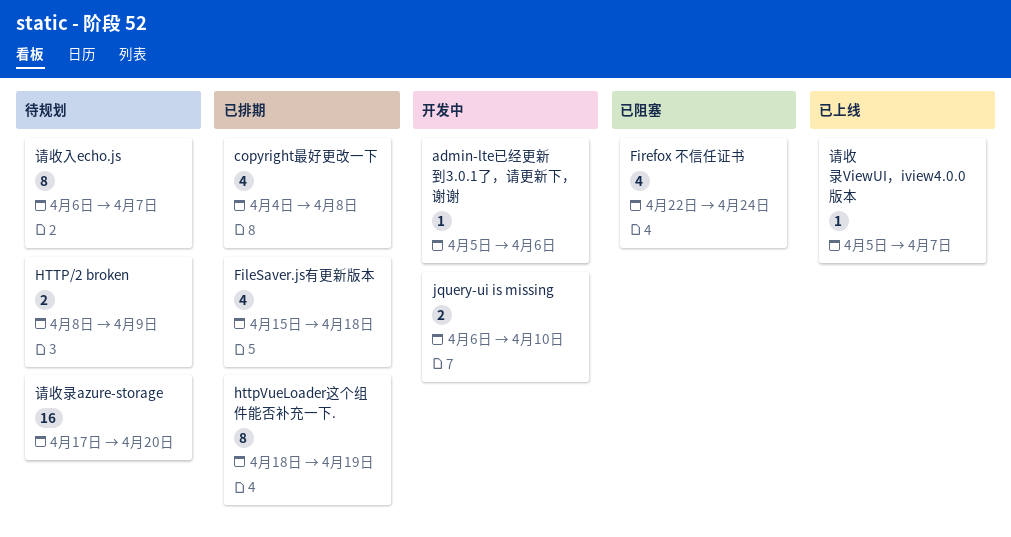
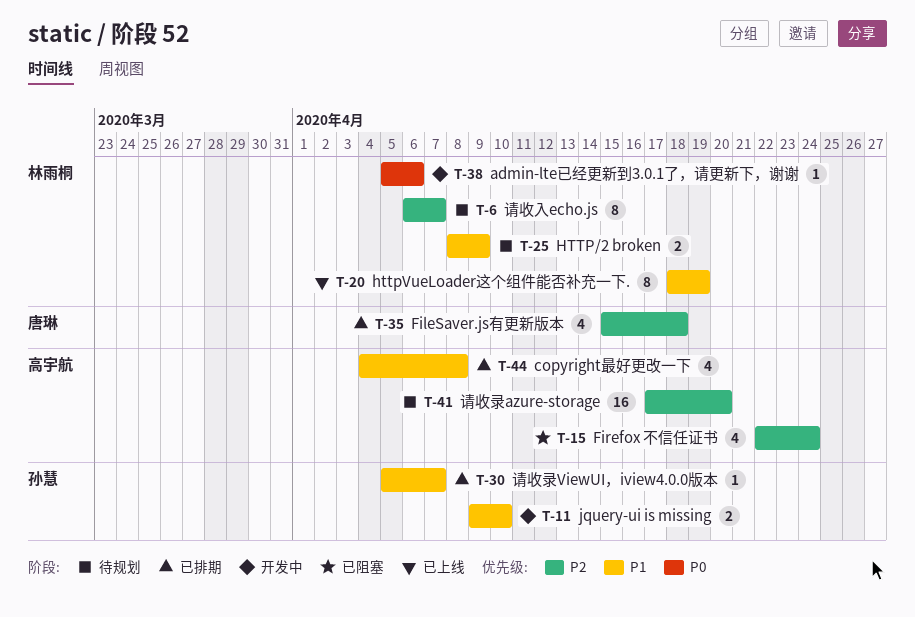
httpVueLoader这个组件能否补充一下., status: 已排期 -> 已上线
jquery-ui is missing, start: Apr 6 -> Apr 9
请收录ViewUI，iview4.0.0版本, status: 已上线 -> 已排期

